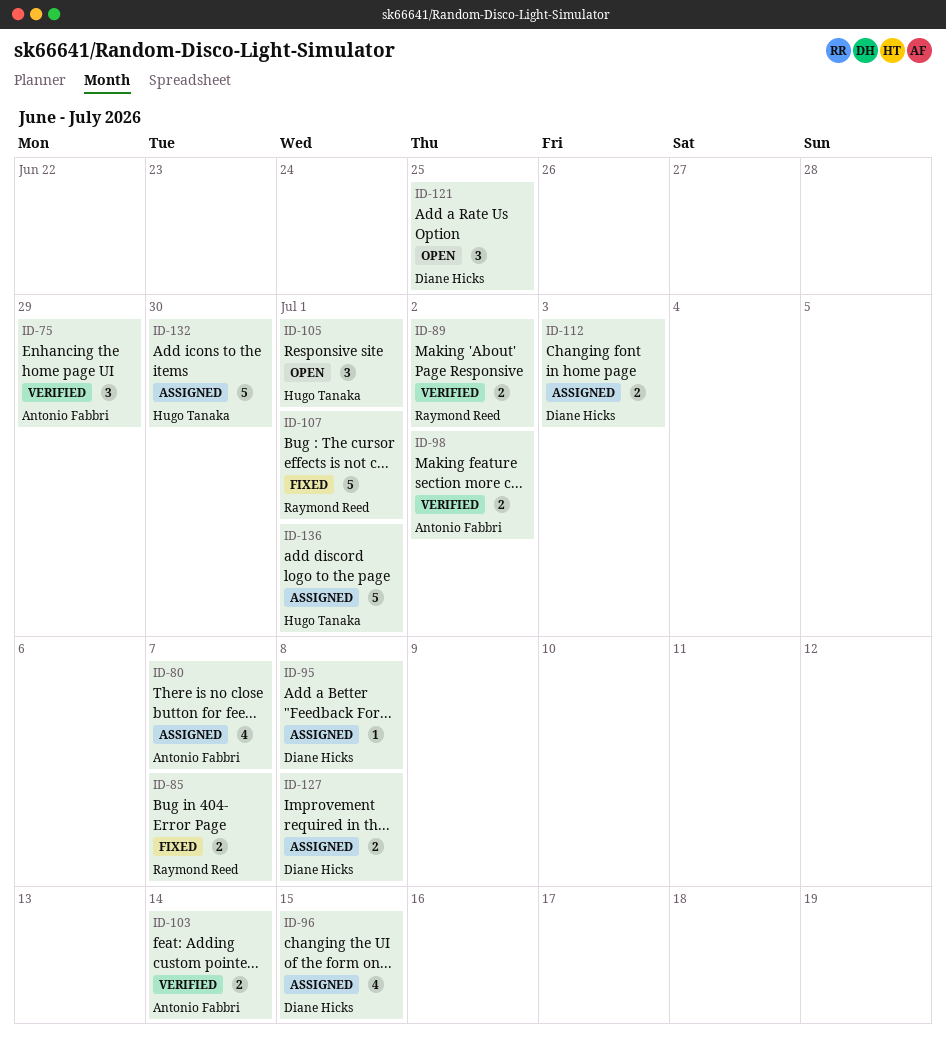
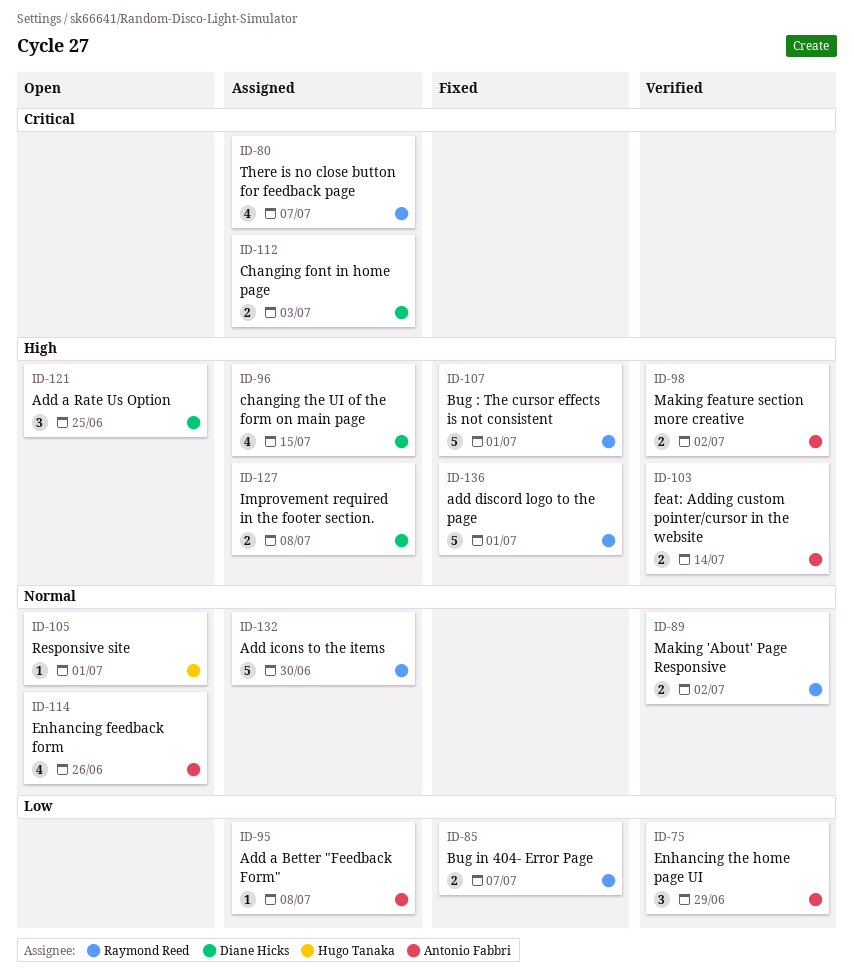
ID-80, owner: Antonio Fabbri -> Raymond Reed
ID-95, owner: Diane Hicks -> Antonio Fabbri
ID-105, estimate: 3 -> 1
ID-114: none -> present
ID-132, owner: Hugo Tanaka -> Raymond Reed
ID-136, status: Assigned -> Fixed
ID-136, owner: Hugo Tanaka -> Raymond Reed

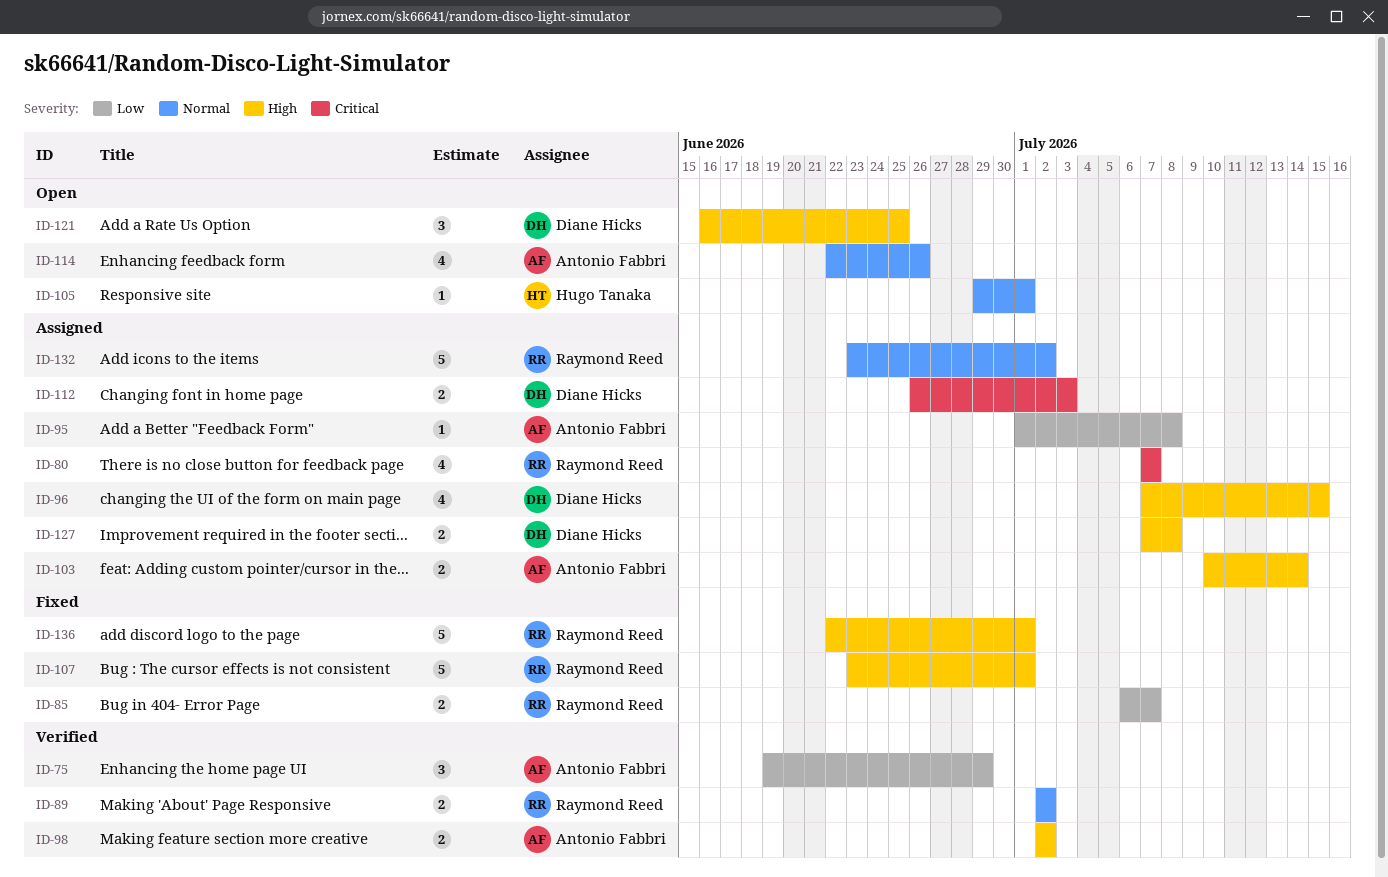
ID-103, status: Verified -> Assigned
ID-132, due: Jun 30 -> Jul 2

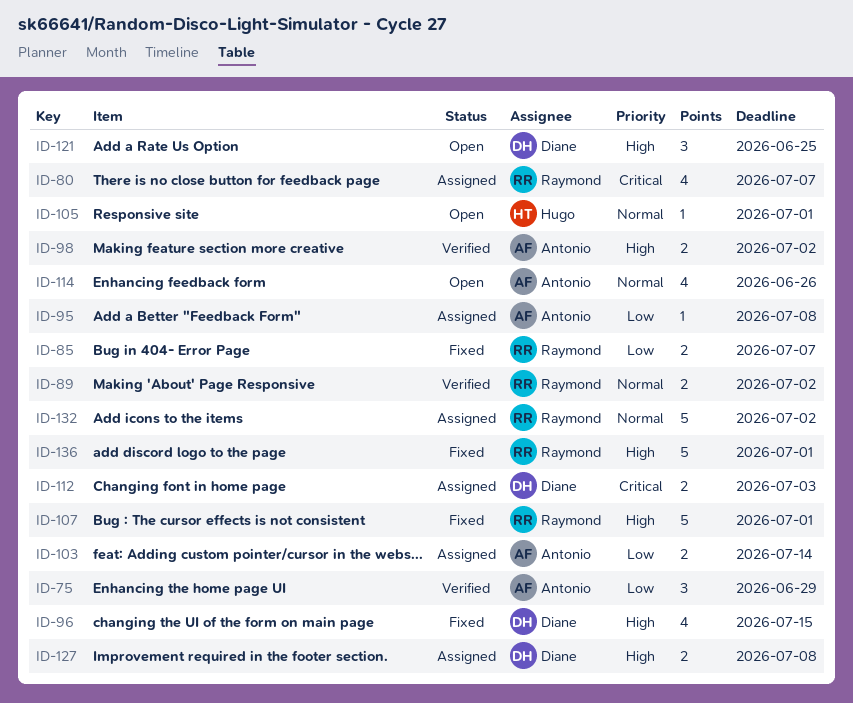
ID-96, status: Assigned -> Fixed
ID-103, priority: High -> Low

